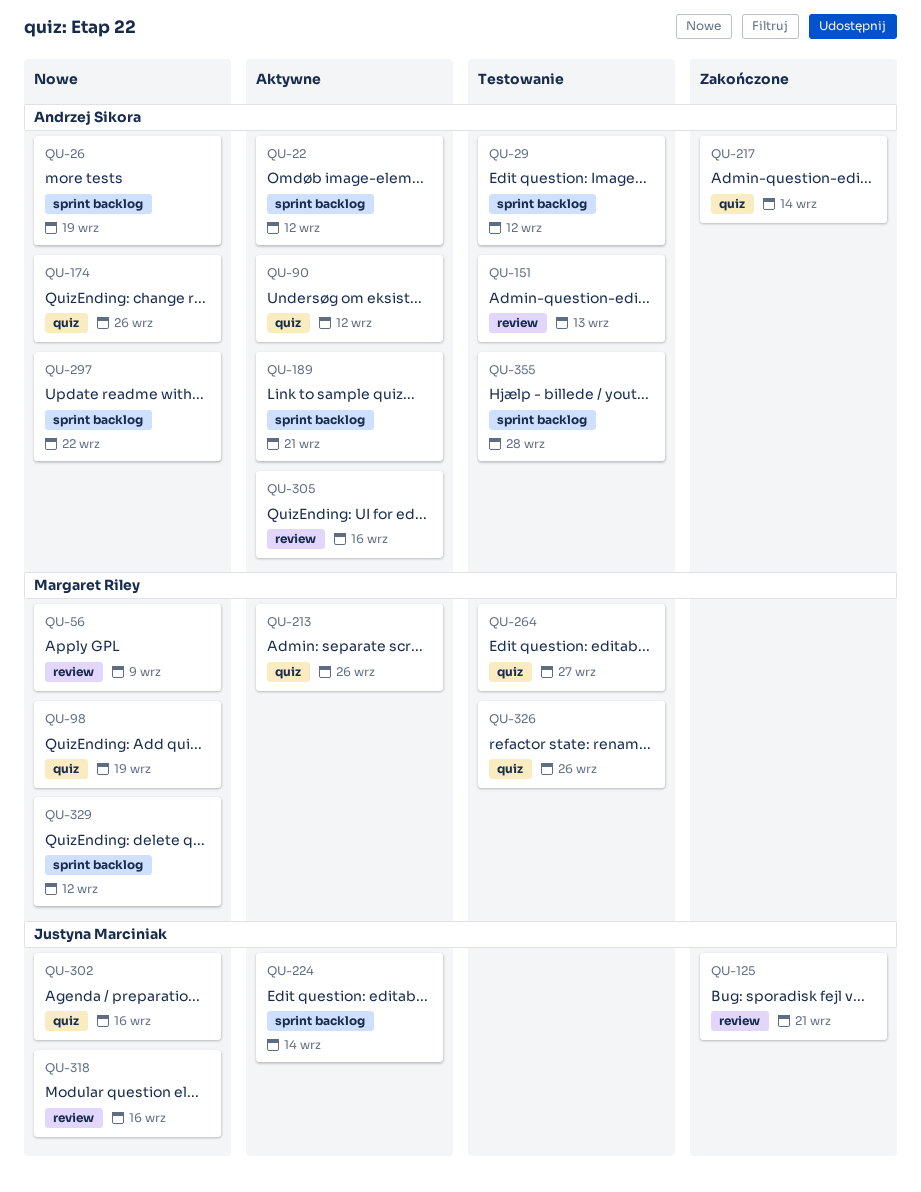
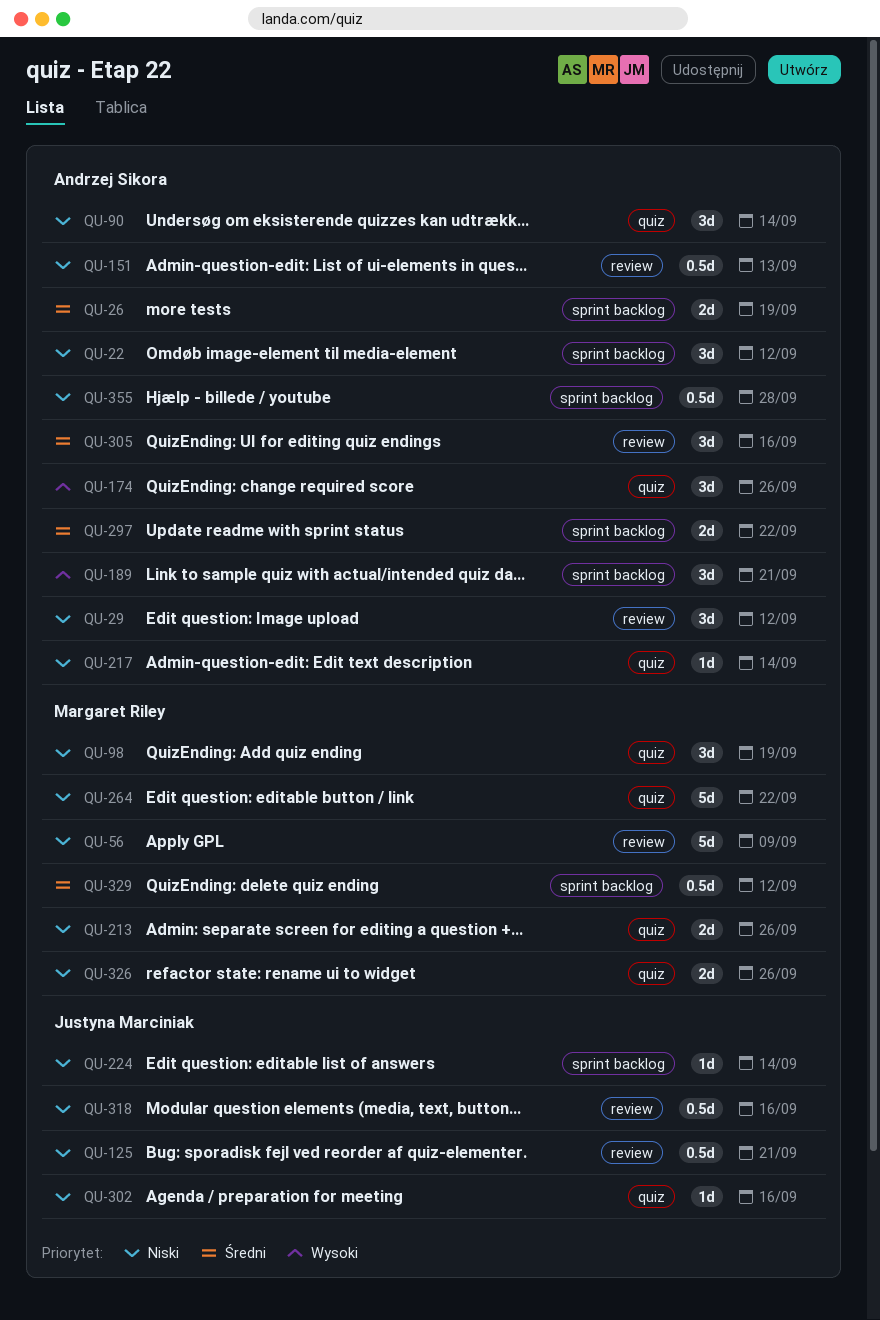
QU-29, label: sprint backlog -> review
QU-90, due: Sep 12 -> Sep 14
QU-264, due: Sep 27 -> Sep 22

